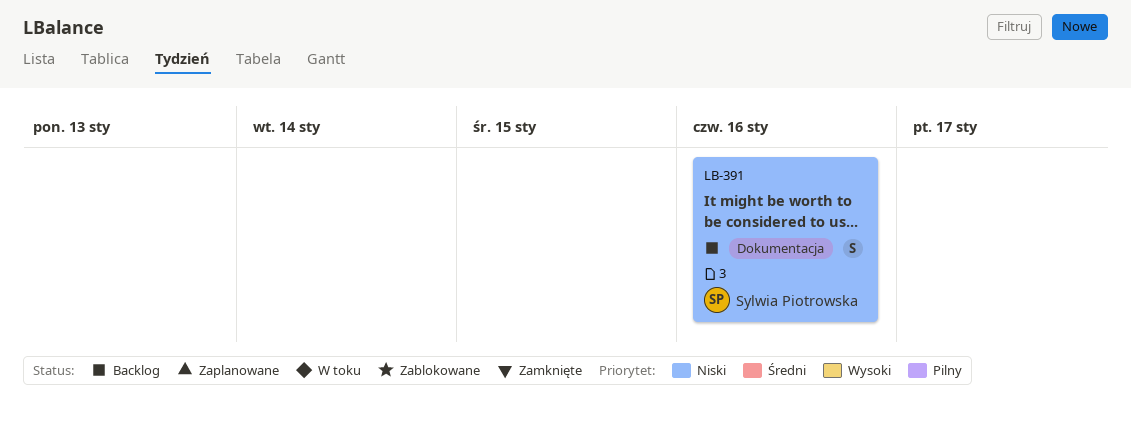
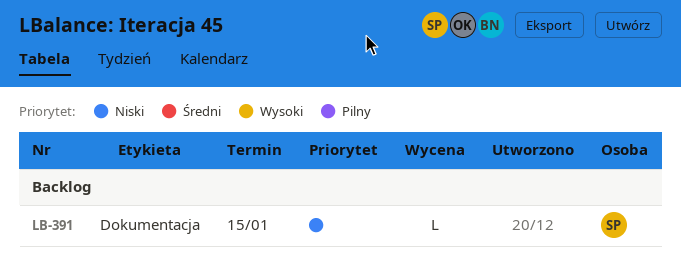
LB-391, estimate: S -> L
LB-391, due: Jan 16 -> Jan 15

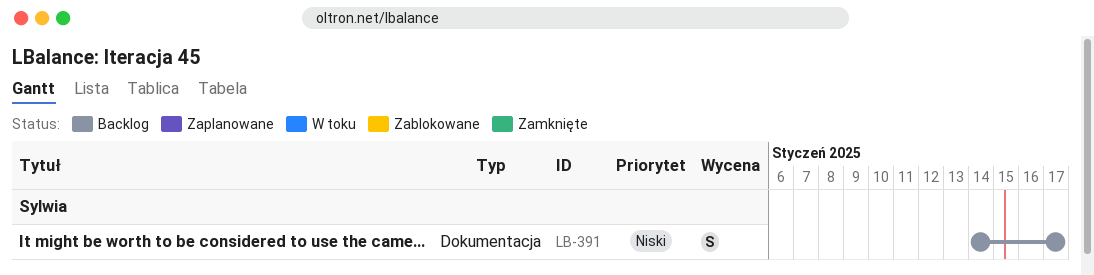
LB-391, estimate: L -> S
LB-391, due: Jan 15 -> Jan 17

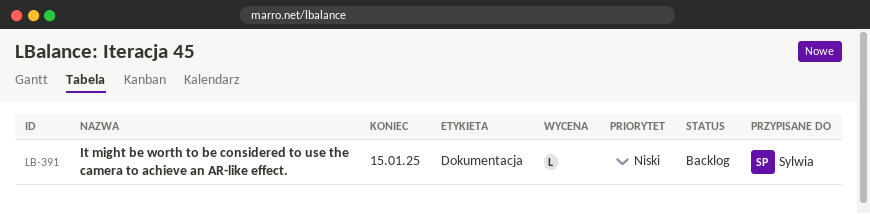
LB-391, estimate: S -> L
LB-391, due: Jan 17 -> Jan 15

